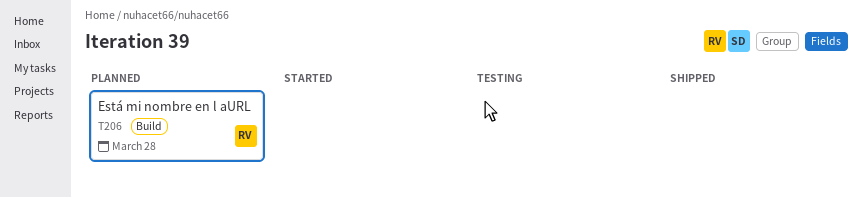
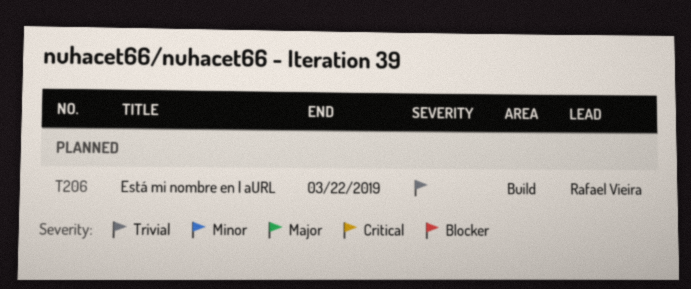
T206, due: Mar 28 -> Mar 22

